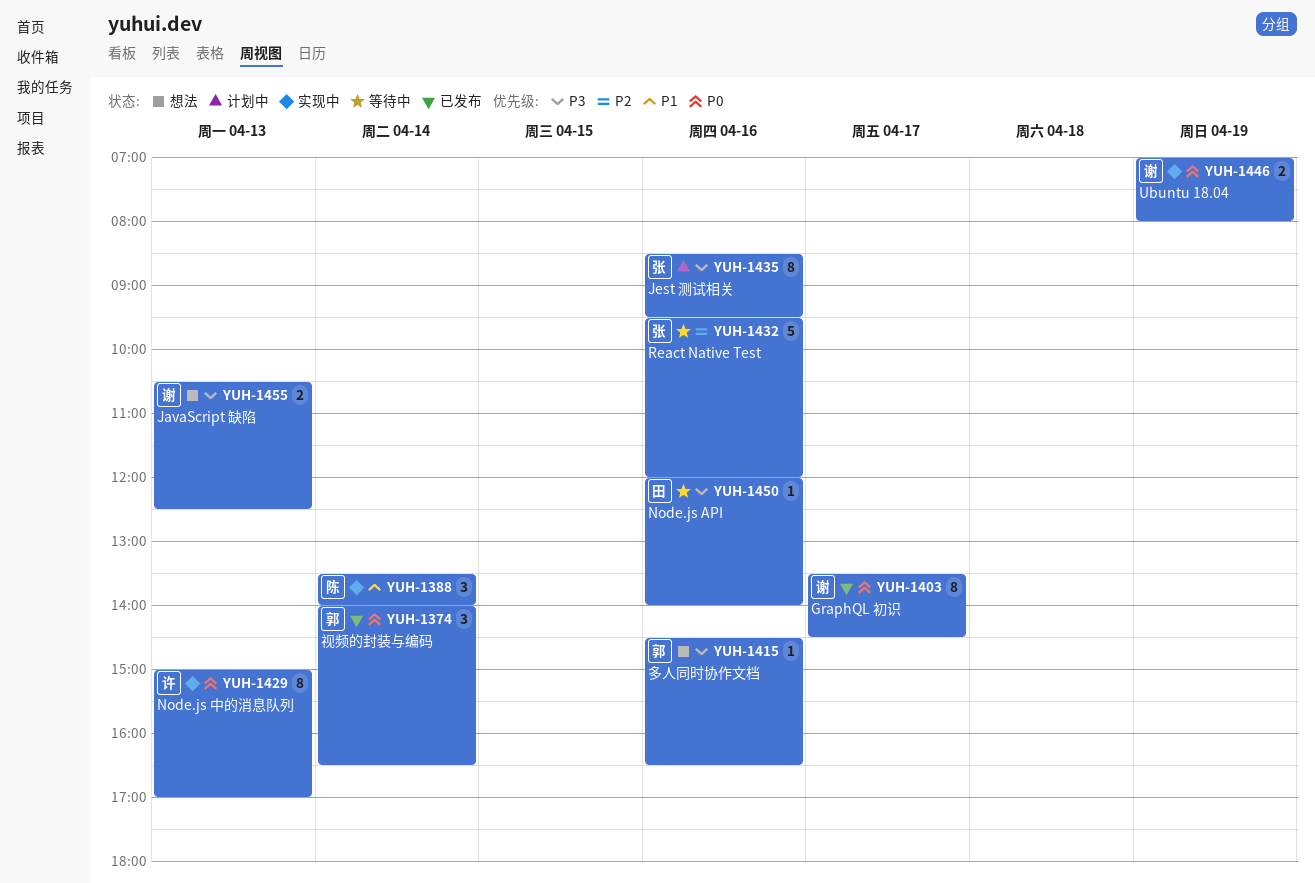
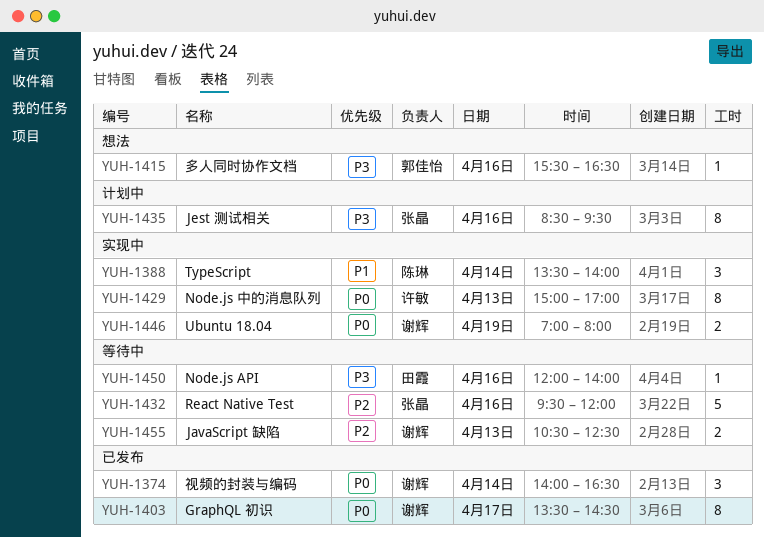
YUH-1374, owner: 郭佳怡 -> 谢辉
YUH-1415, begins: 14:30 -> 15:30
YUH-1455, status: 想法 -> 等待中
YUH-1455, priority: P3 -> P2

